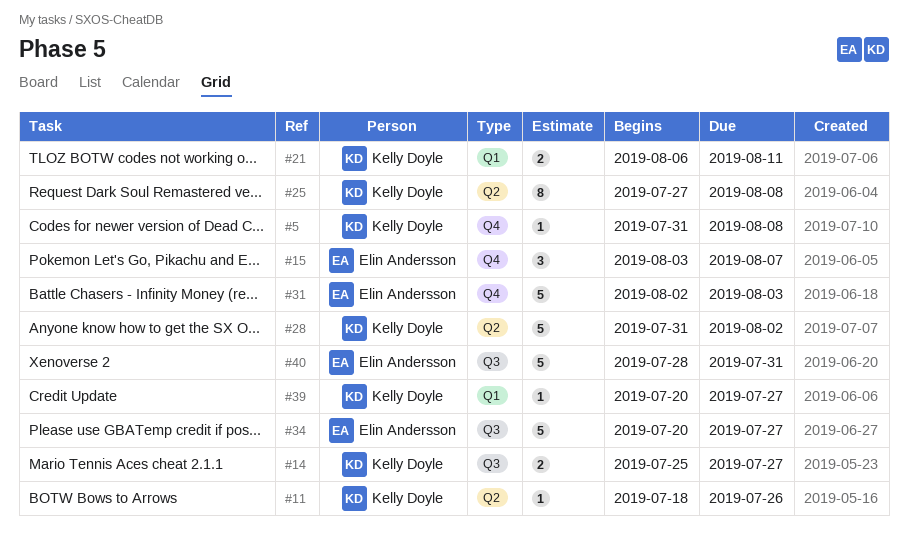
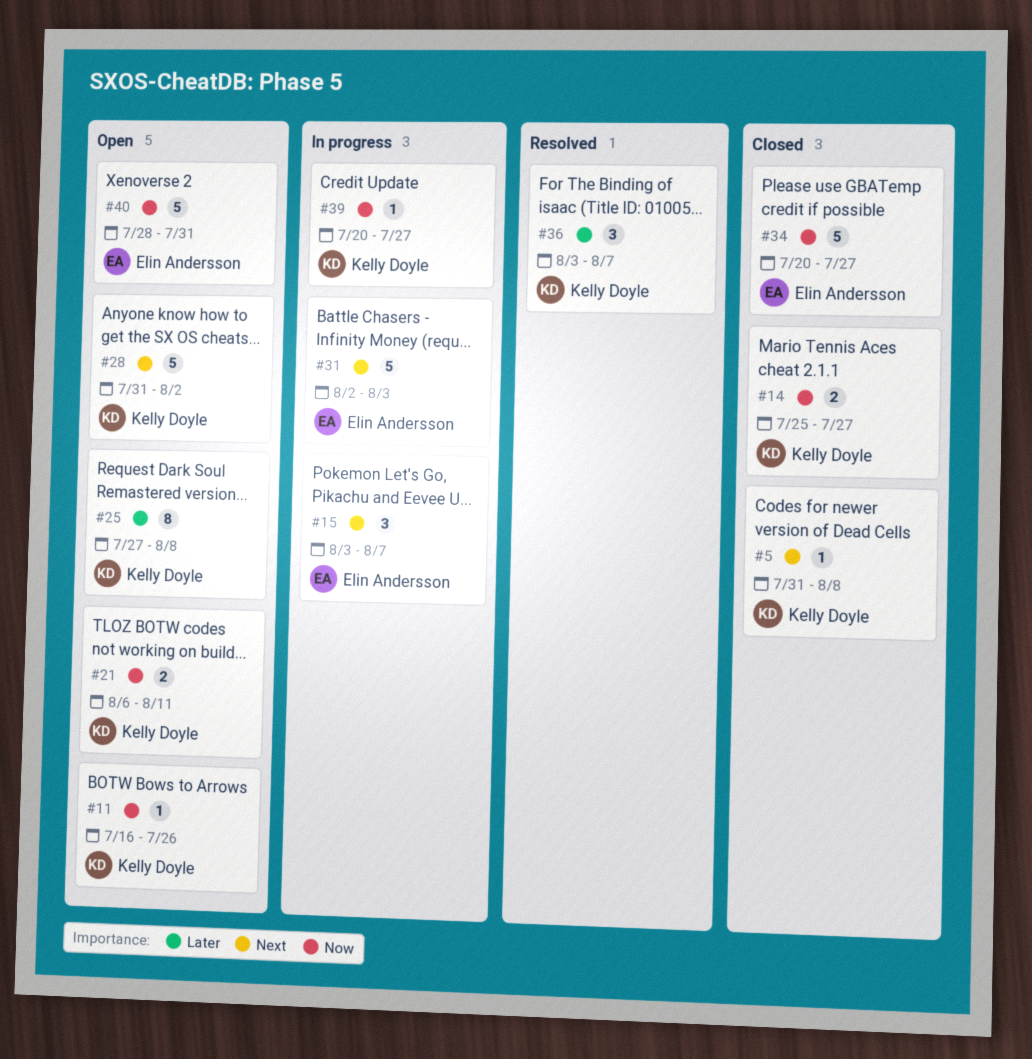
#11, start: Jul 18 -> Jul 16
#36: none -> present

